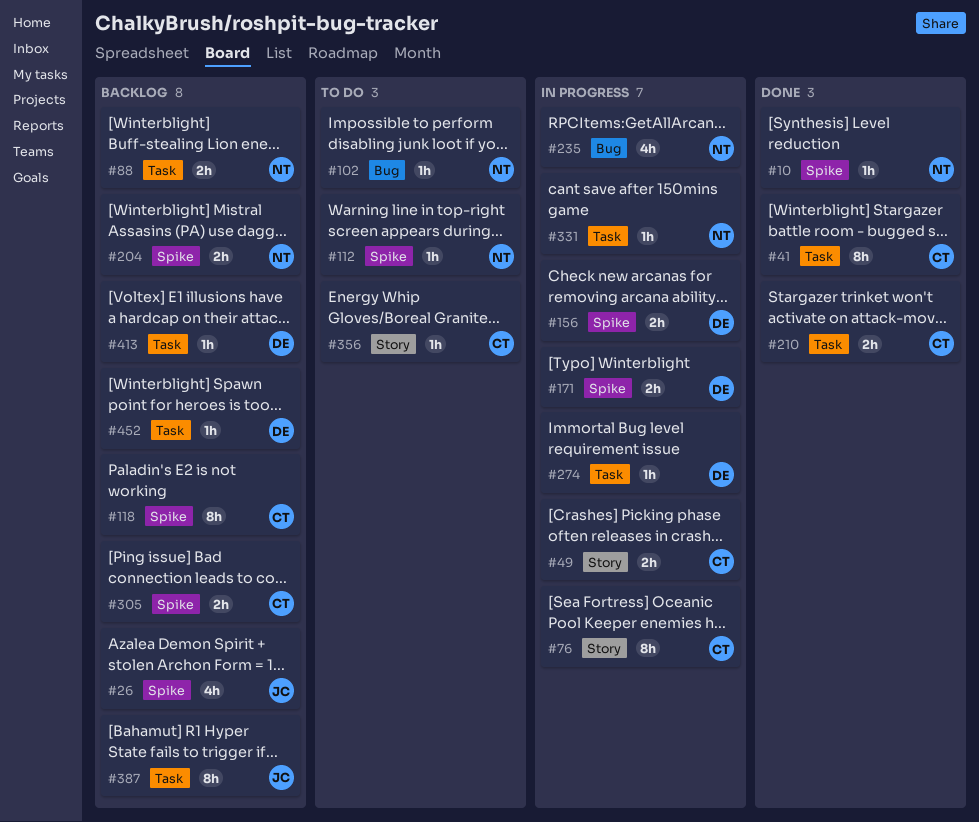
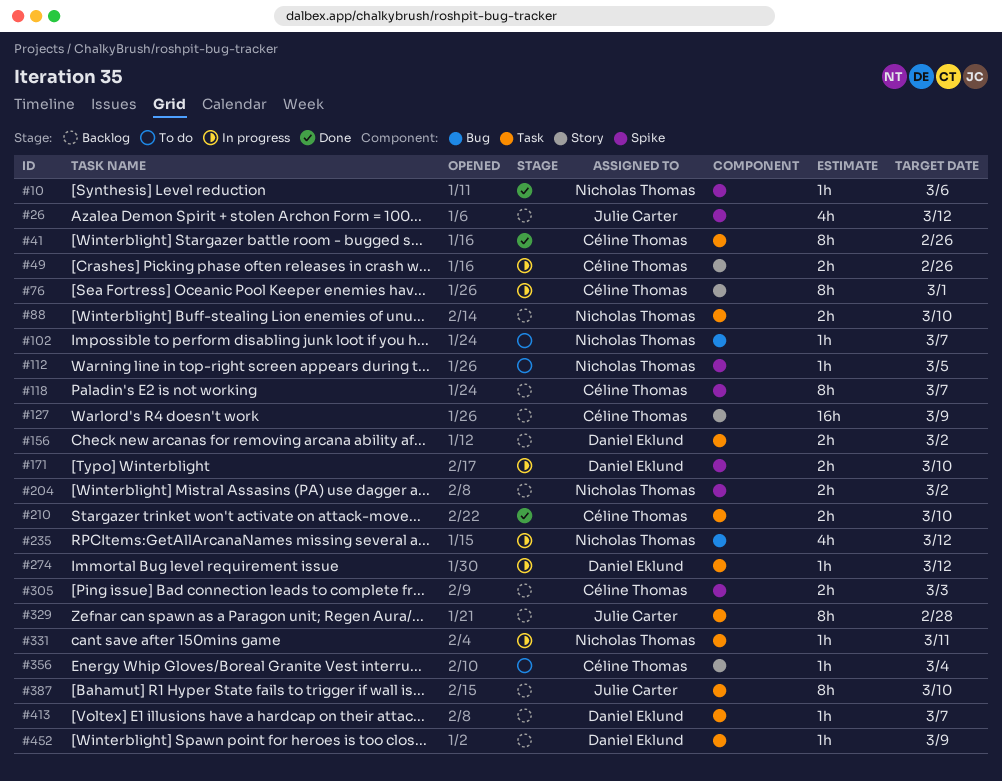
#127: none -> present
#156, status: In progress -> Backlog
#156, label: Spike -> Task
#329: none -> present

